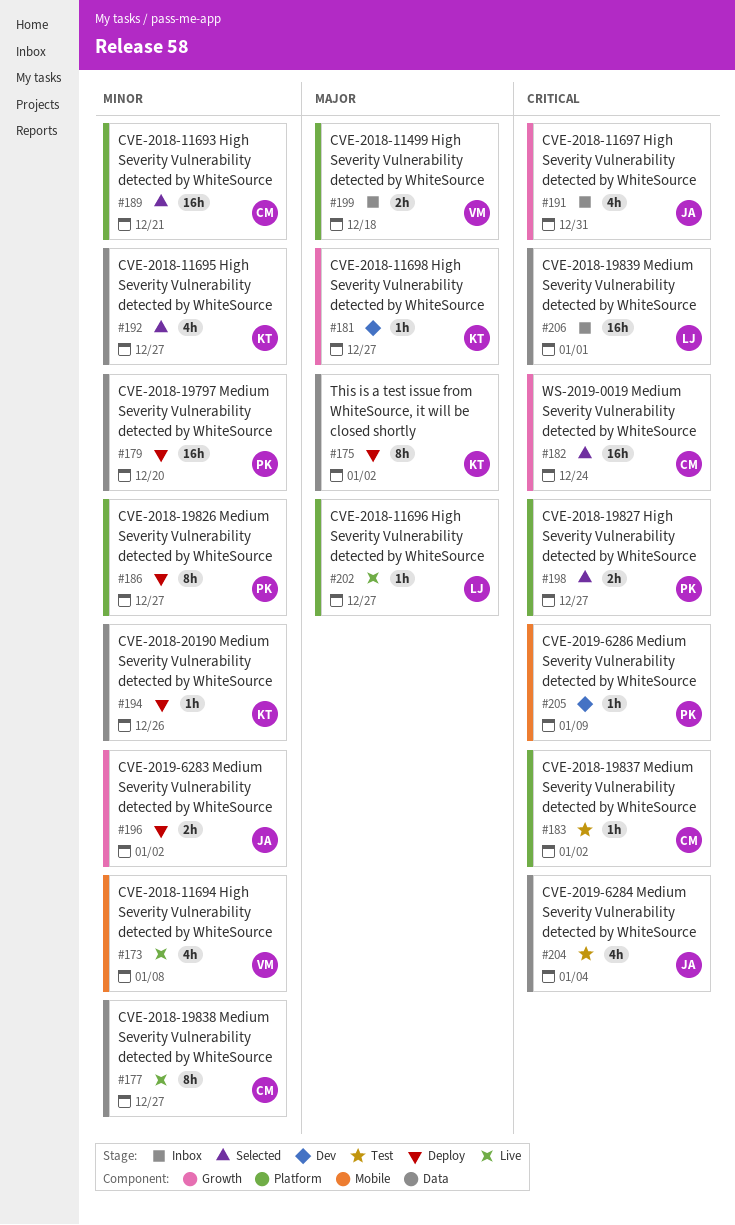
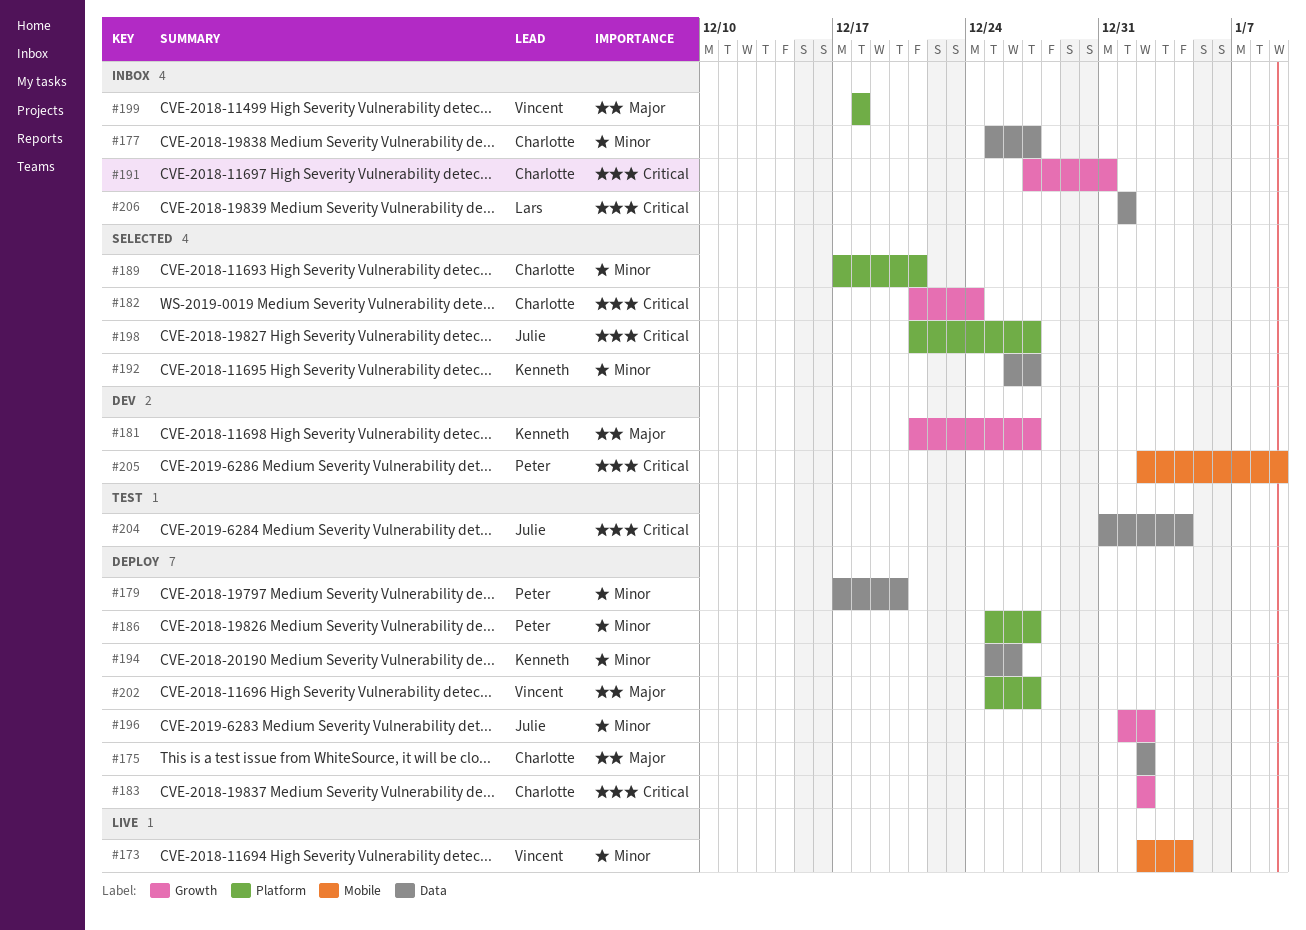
#173, due: Jan 8 -> Jan 4
#175, owner: Kenneth -> Charlotte
#177, status: Live -> Inbox
#183, status: Test -> Deploy
#183, label: Platform -> Growth
#191, owner: Julie -> Charlotte
#198, owner: Peter -> Julie
#202, status: Live -> Deploy
#202, owner: Lars -> Vincent

